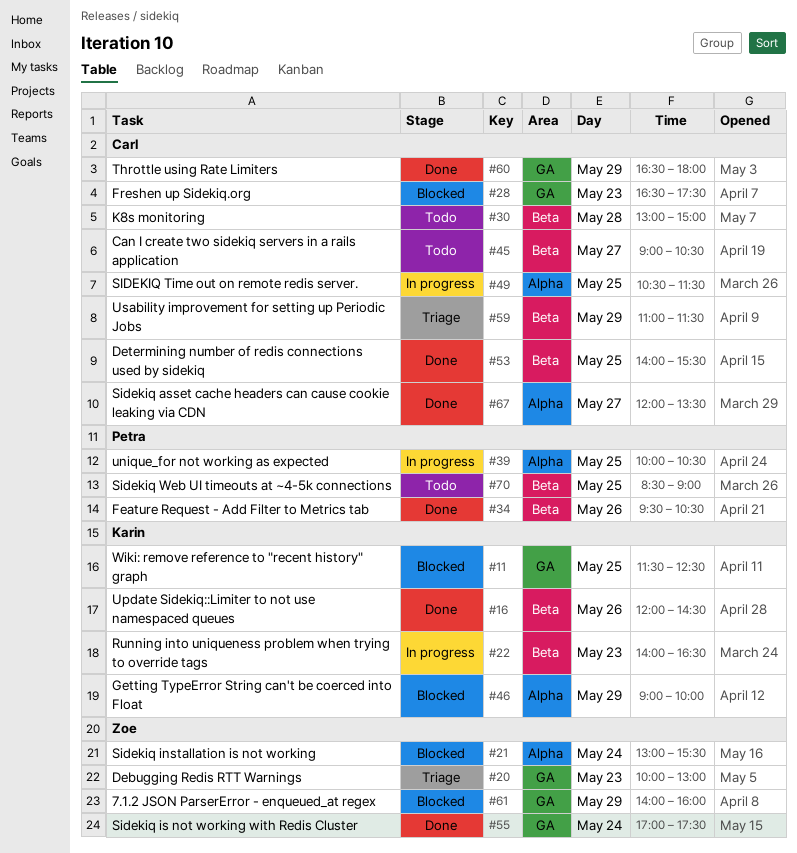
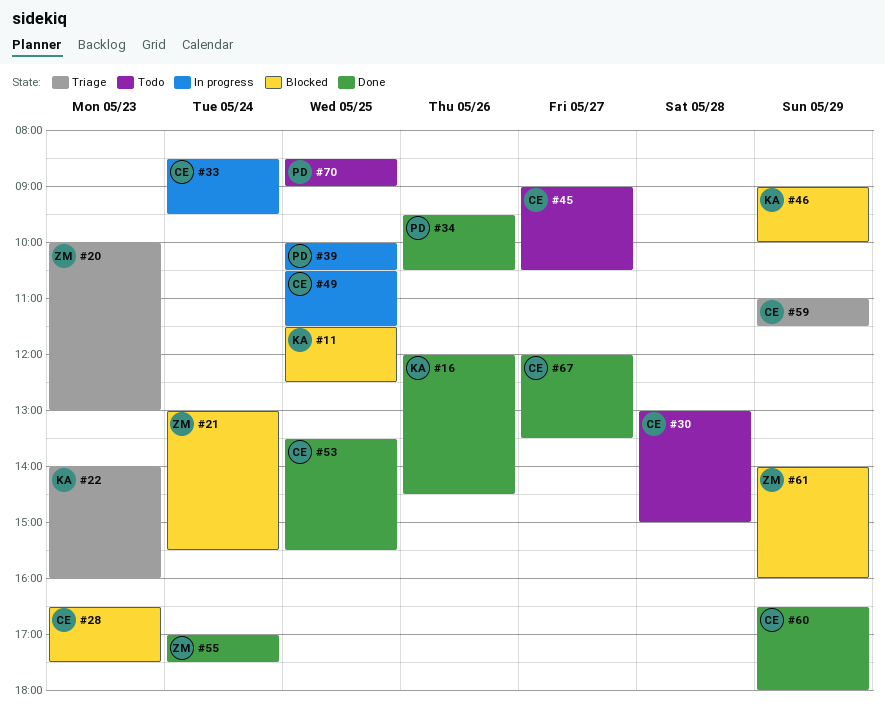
#22, status: In progress -> Triage
#22, ends: 16:30 -> 16:00
#33: none -> present
#53, begins: 14:00 -> 13:30

